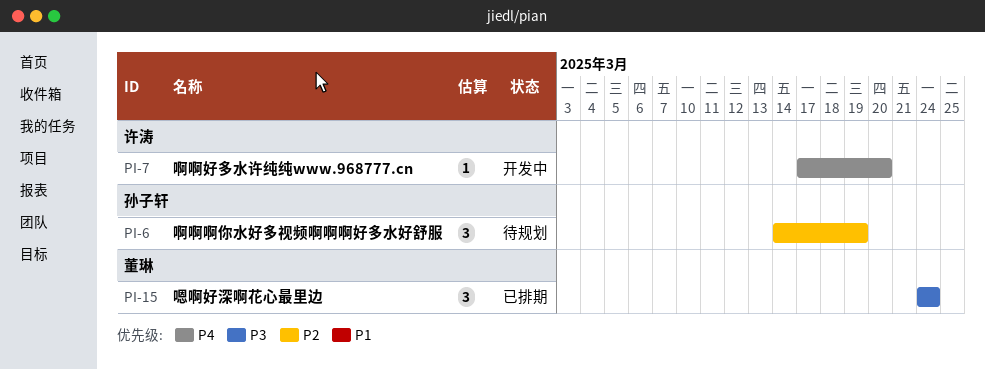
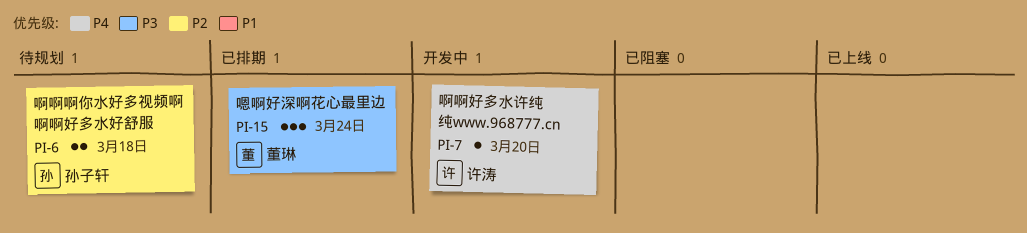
PI-6, estimate: 3 -> 2
PI-6, due: Mar 19 -> Mar 18

